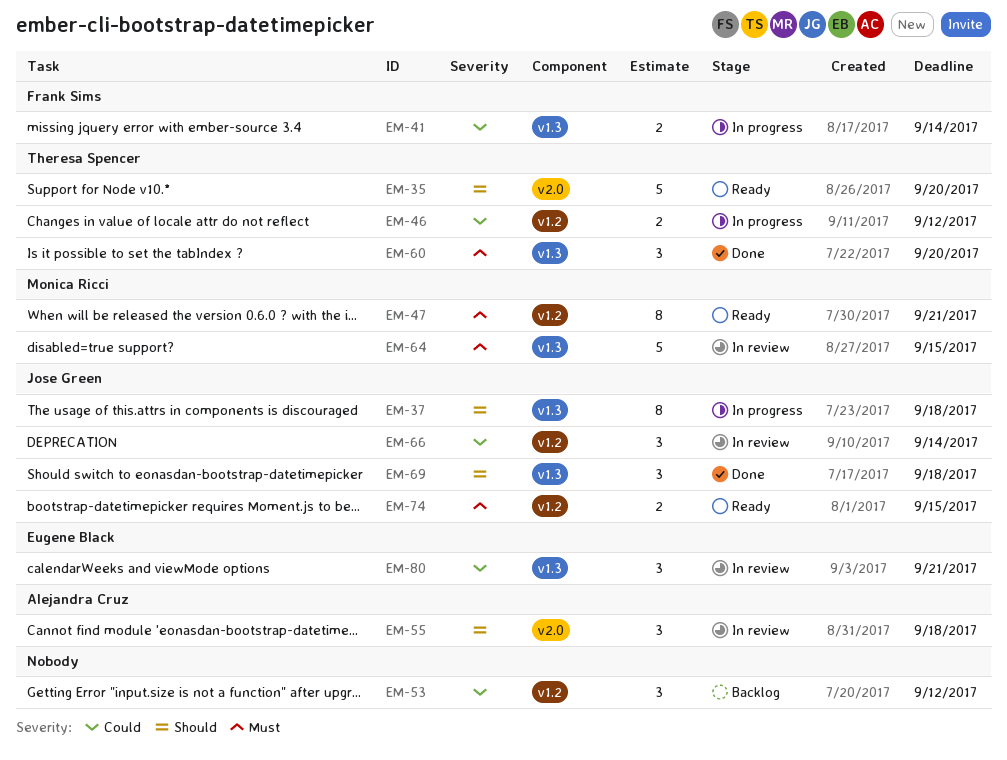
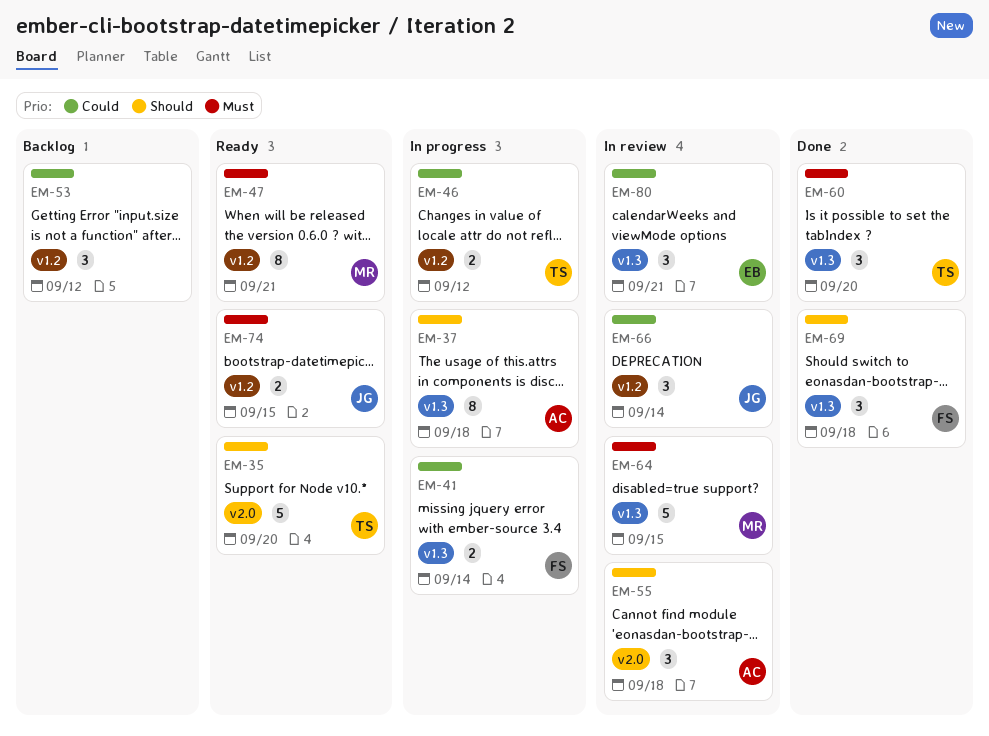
EM-37, owner: Jose Green -> Alejandra Cruz
EM-69, owner: Jose Green -> Frank Sims

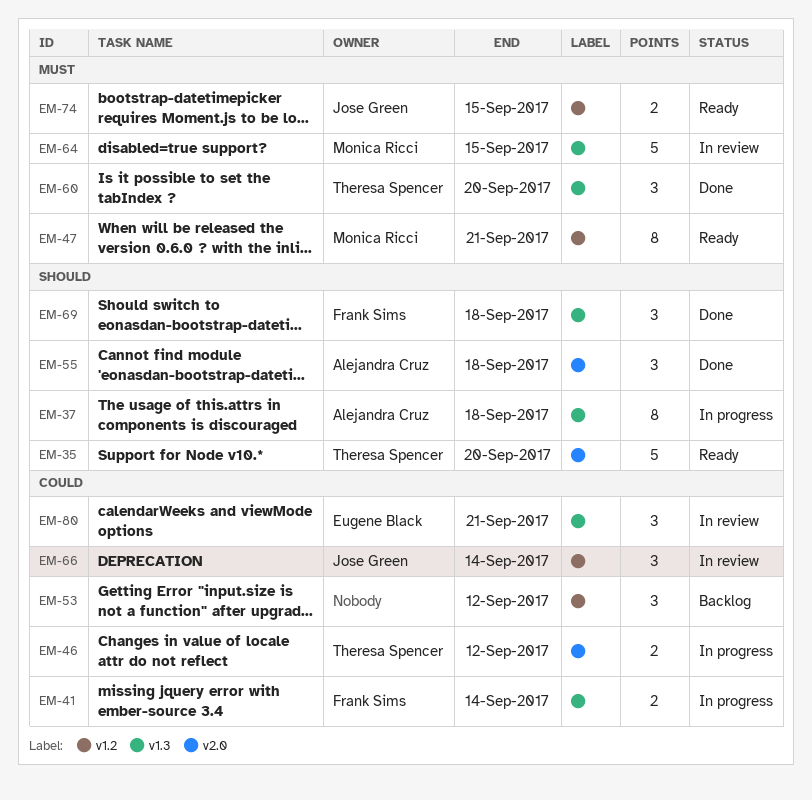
EM-46, label: v1.2 -> v2.0
EM-55, status: In review -> Done

